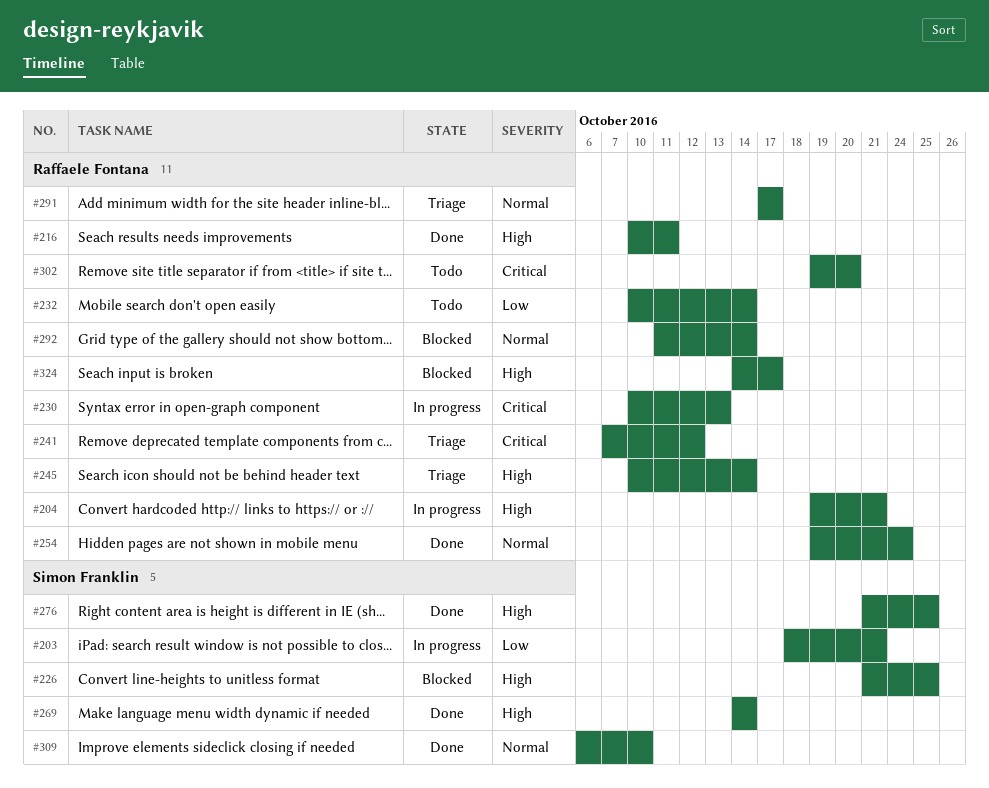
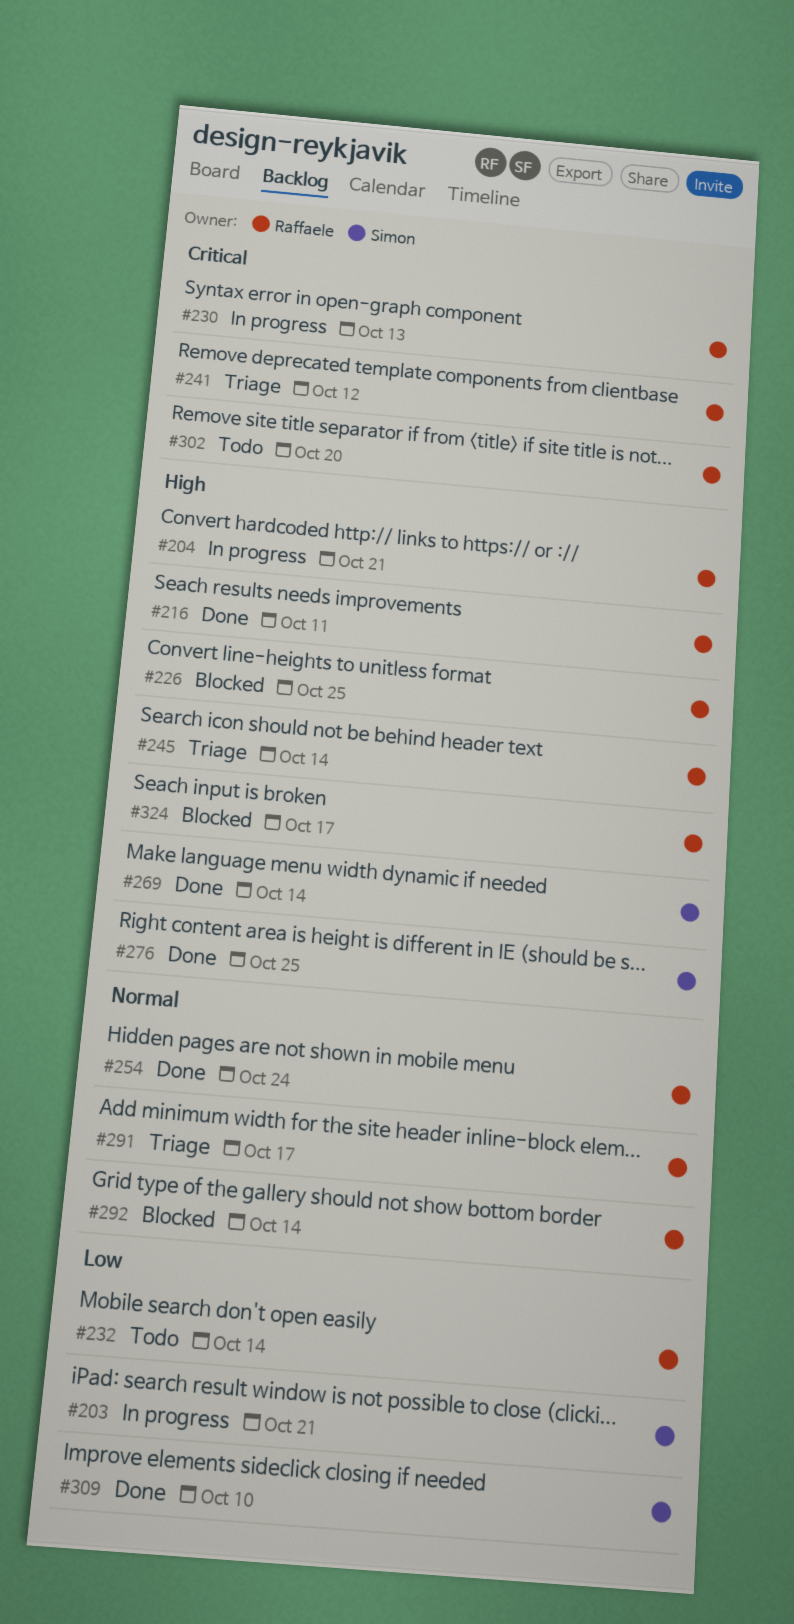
#226, owner: Simon Franklin -> Raffaele Fontana
#309, priority: Normal -> Low

